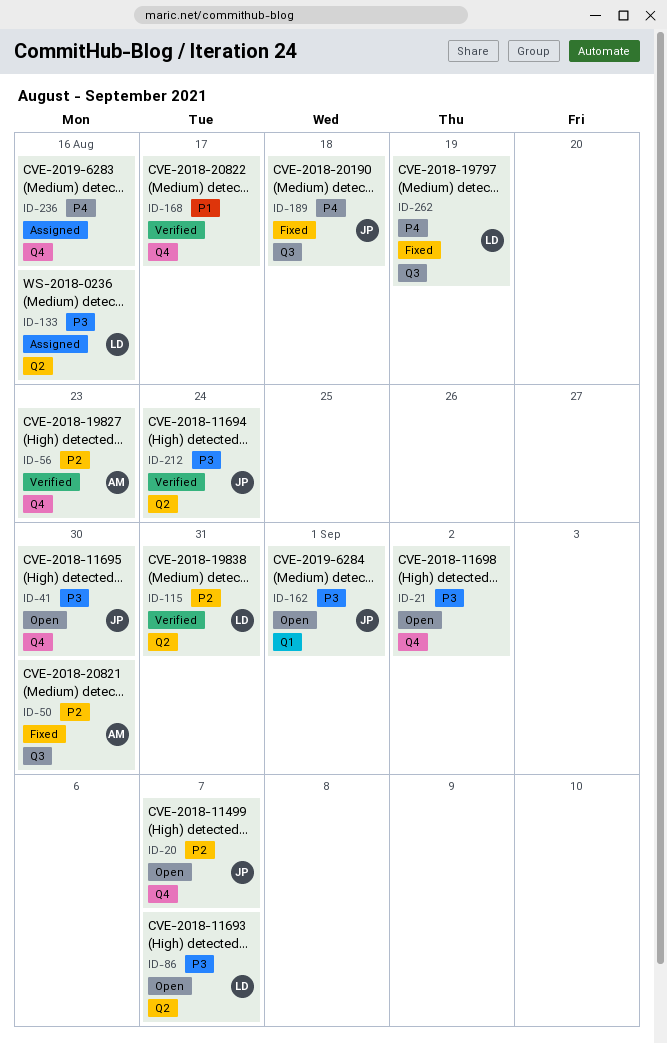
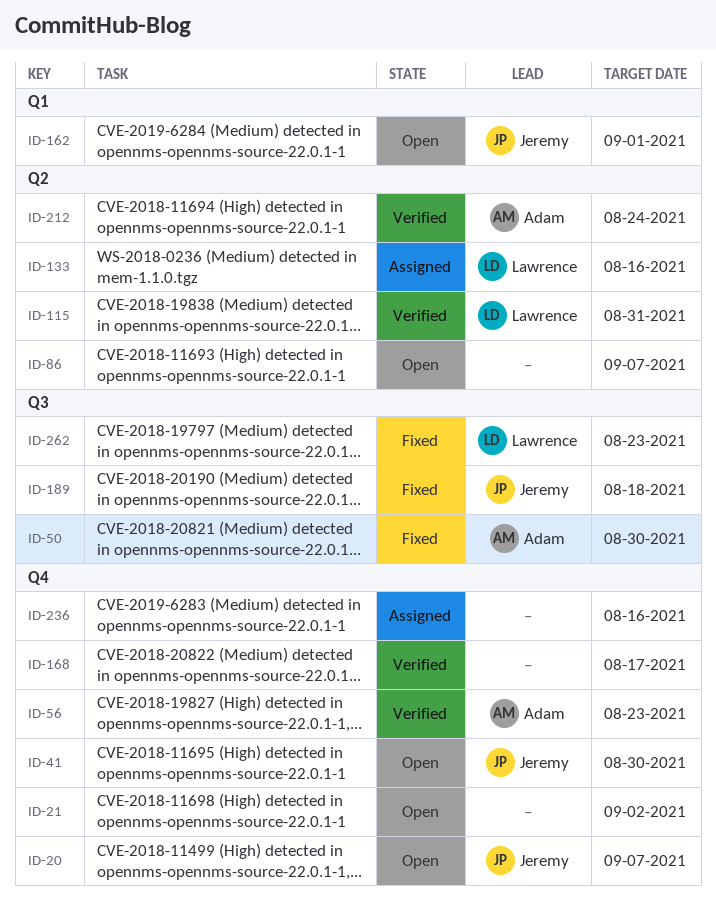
ID-86, owner: Lawrence -> none
ID-212, owner: Jeremy -> Adam
ID-262, due: Aug 19 -> Aug 23

